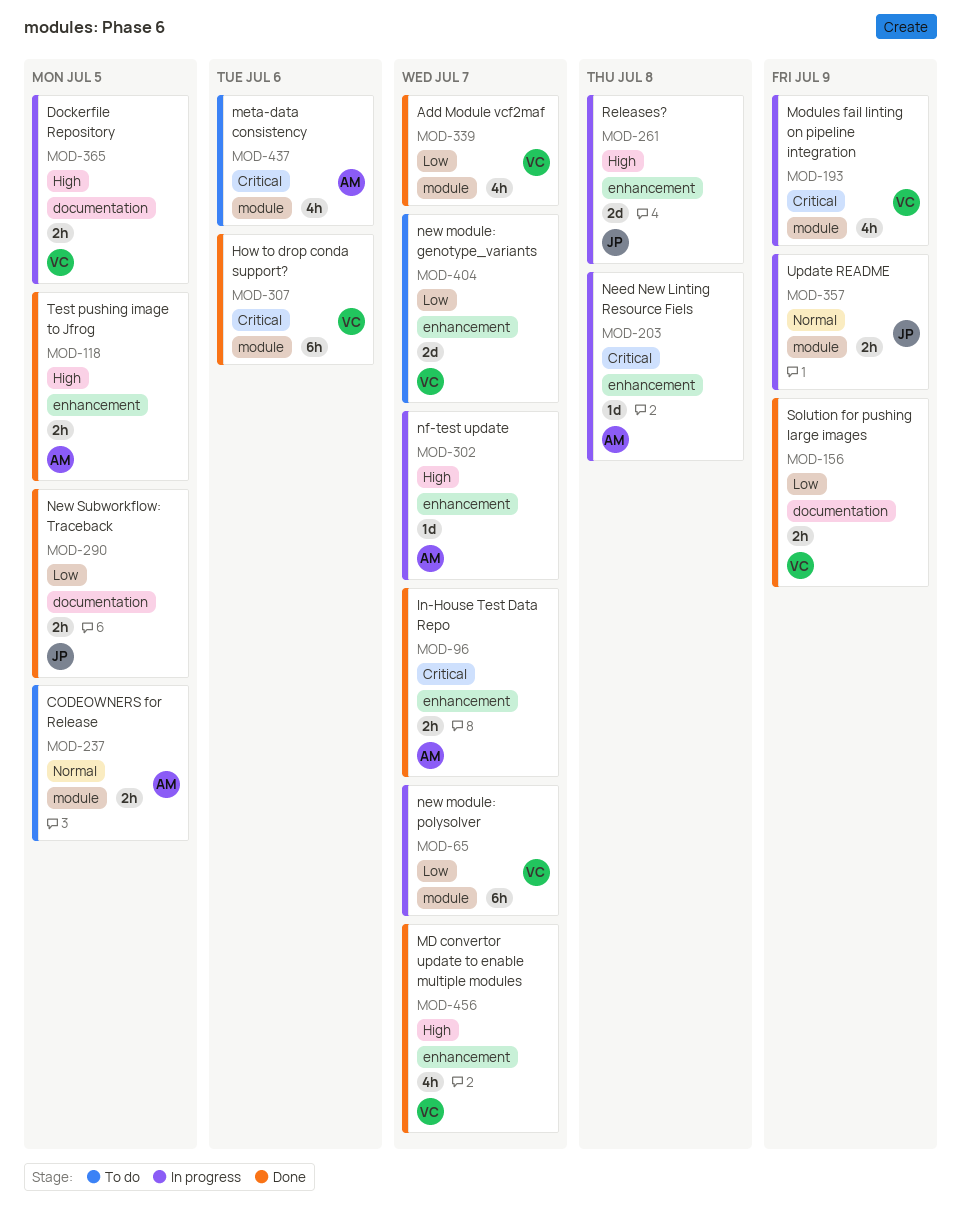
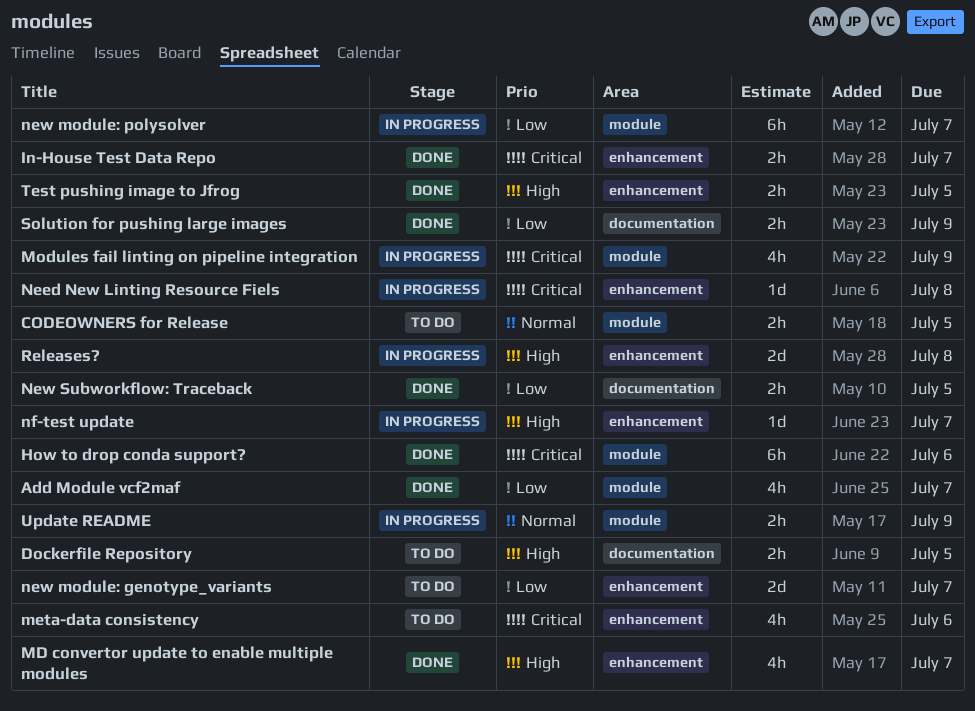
Dockerfile Repository, status: In progress -> To do
meta-data consistency, label: module -> enhancement

